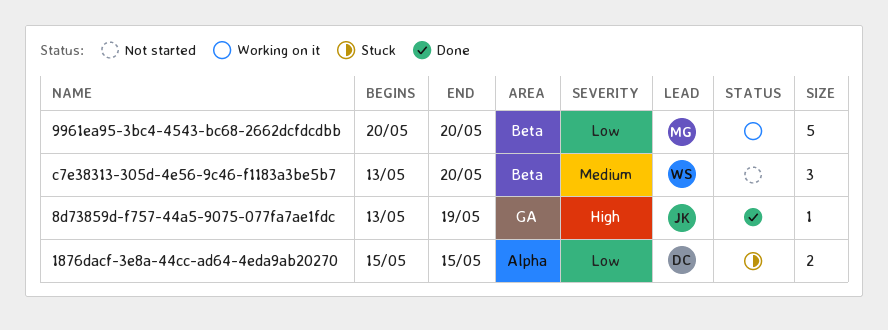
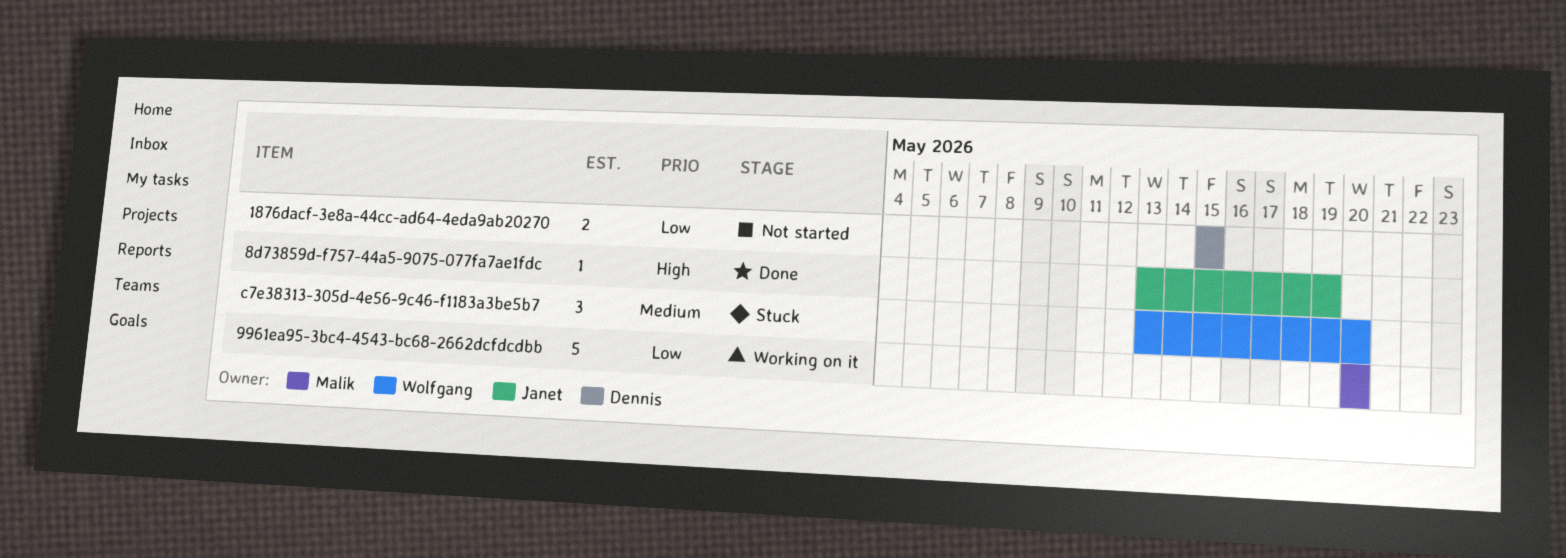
1876dacf-3e8a-44cc-ad64-4eda9ab20270, status: Stuck -> Not started
c7e38313-305d-4e56-9c46-f1183a3be5b7, status: Not started -> Stuck

